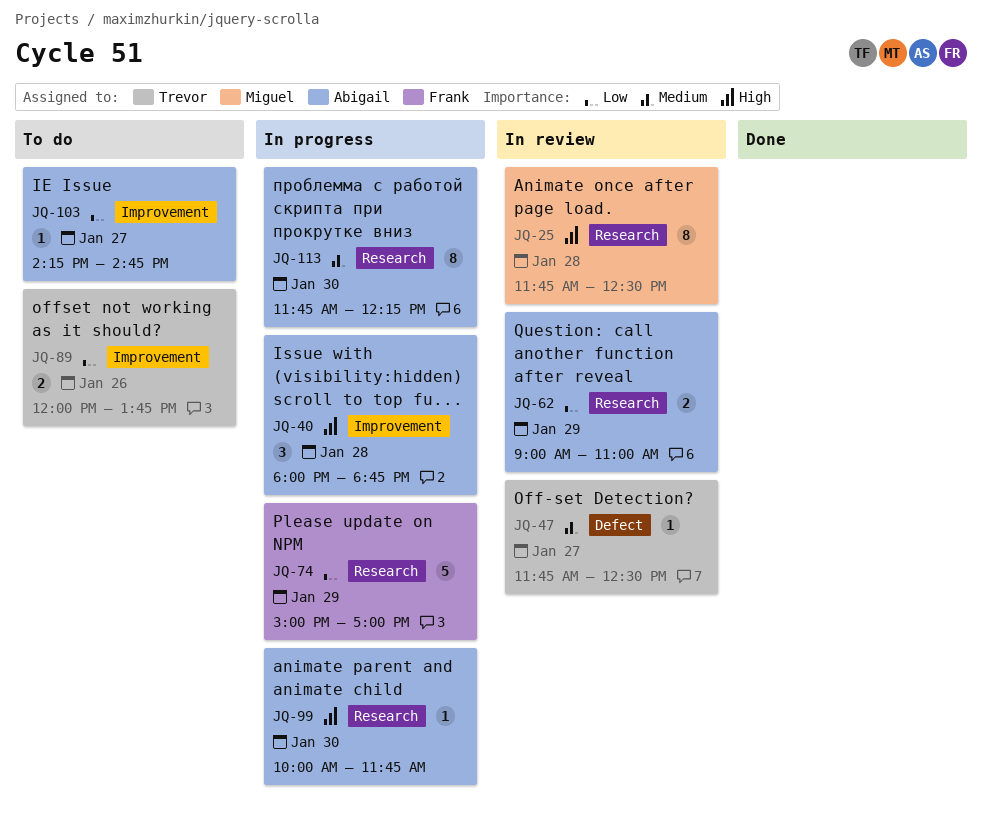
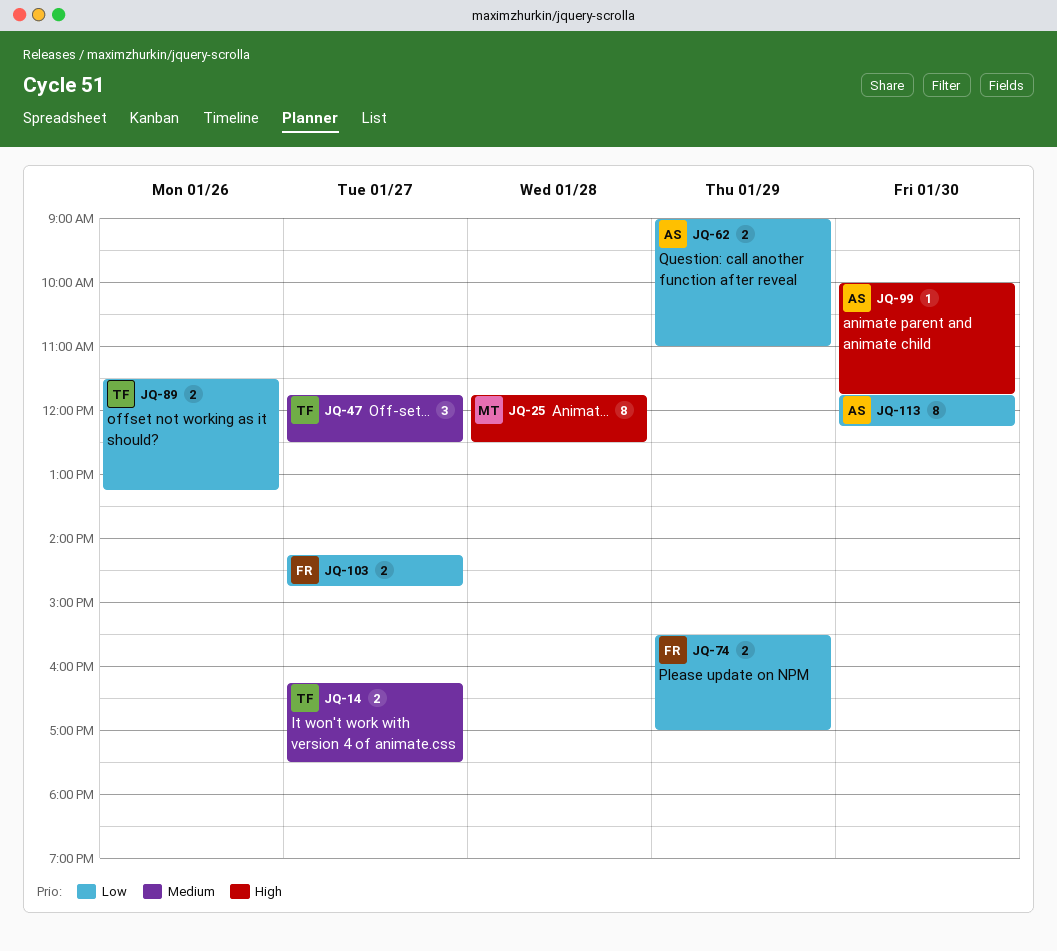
JQ-14: none -> present
JQ-40: present -> none
JQ-47, estimate: 1 -> 3
JQ-74, estimate: 5 -> 2
JQ-74, begins: 15:00 -> 15:30
JQ-89, begins: 12:00 -> 11:30
JQ-89, ends: 13:45 -> 13:15
JQ-103, owner: Abigail -> Frank
JQ-103, estimate: 1 -> 2
JQ-113, priority: Medium -> Low

